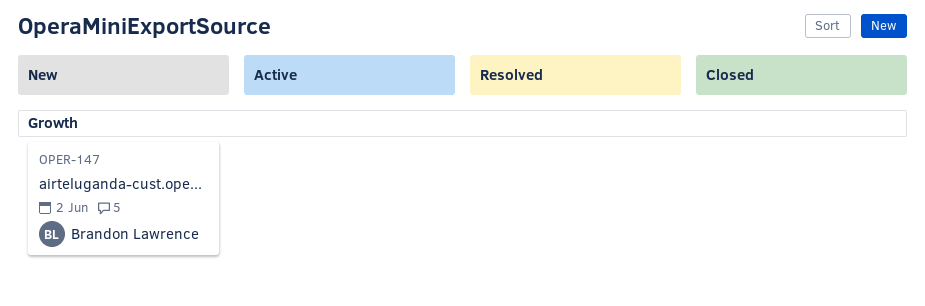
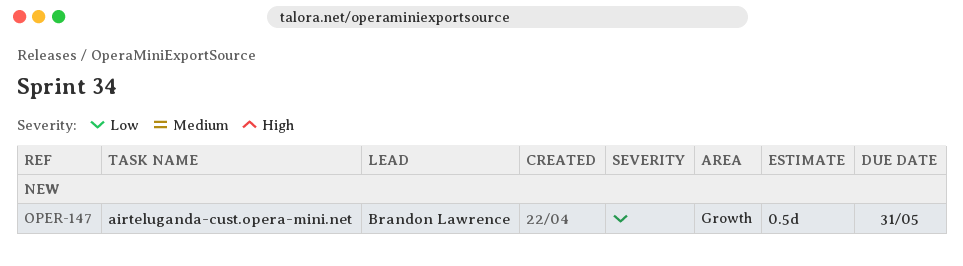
OPER-147, due: Jun 2 -> May 31

